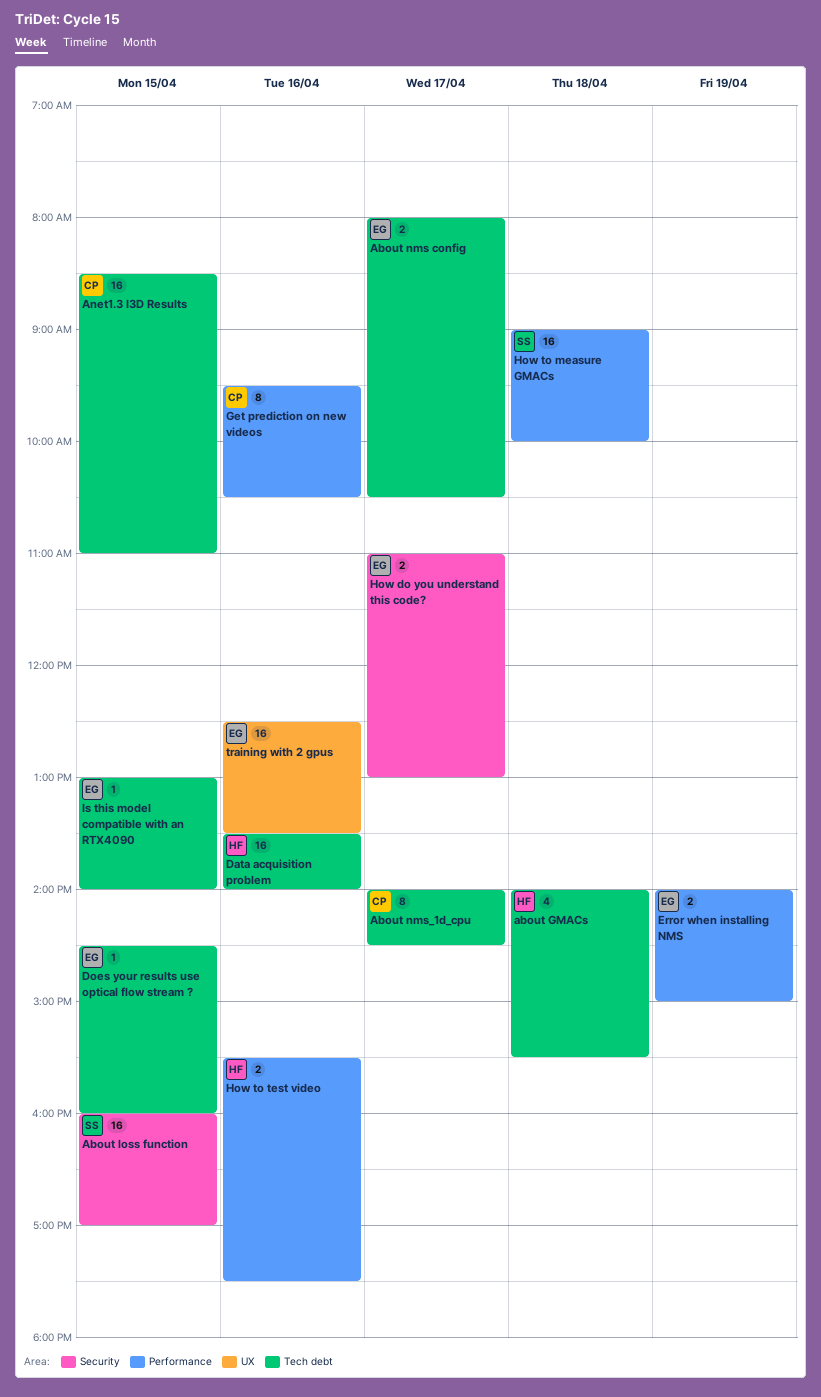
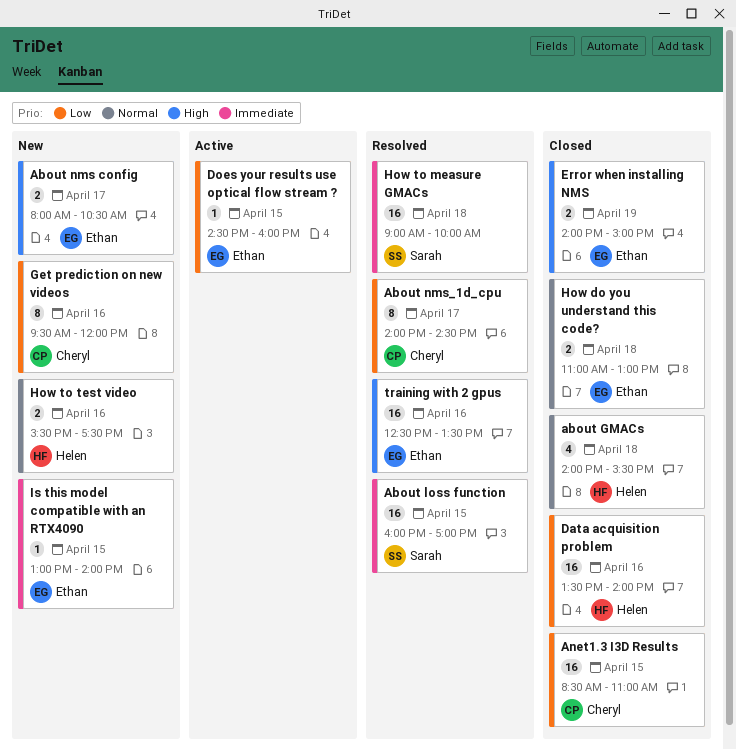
Get prediction on new videos, ends: 10:30 -> 12:00
How do you understand this code?, day: Apr 17 -> Apr 18

